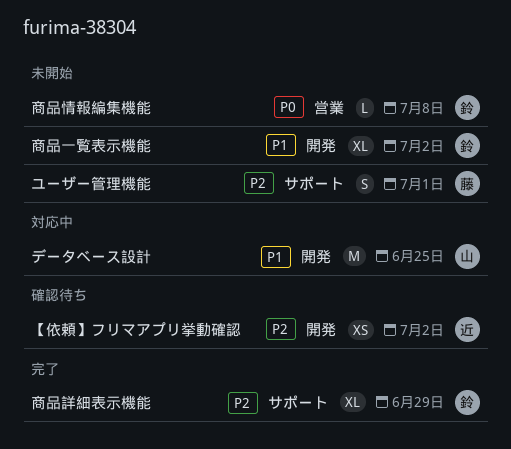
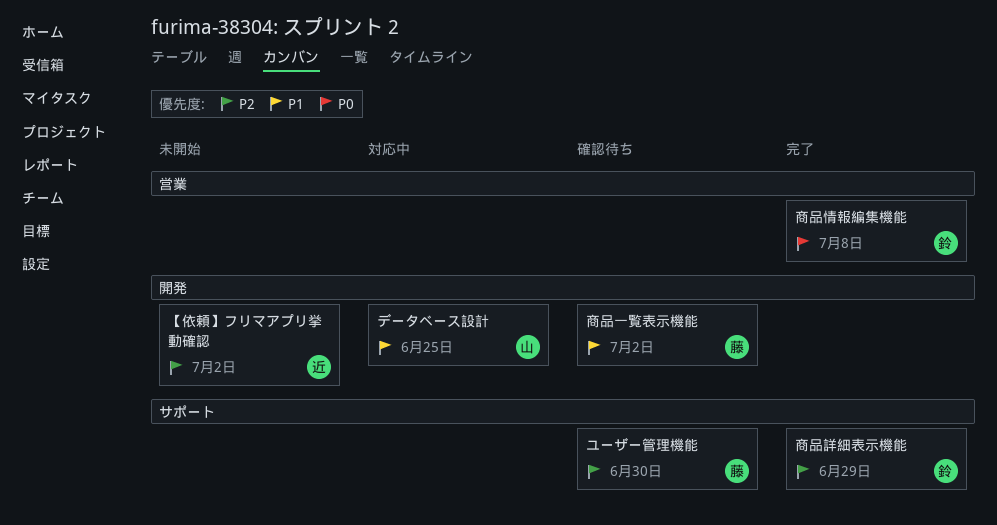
【依頼】フリマアプリ挙動確認, status: 確認待ち -> 未開始
ユーザー管理機能, status: 未開始 -> 確認待ち
ユーザー管理機能, due: Jul 1 -> Jun 30
商品一覧表示機能, status: 未開始 -> 確認待ち
商品一覧表示機能, owner: 鈴 -> 藤
商品情報編集機能, status: 未開始 -> 完了

